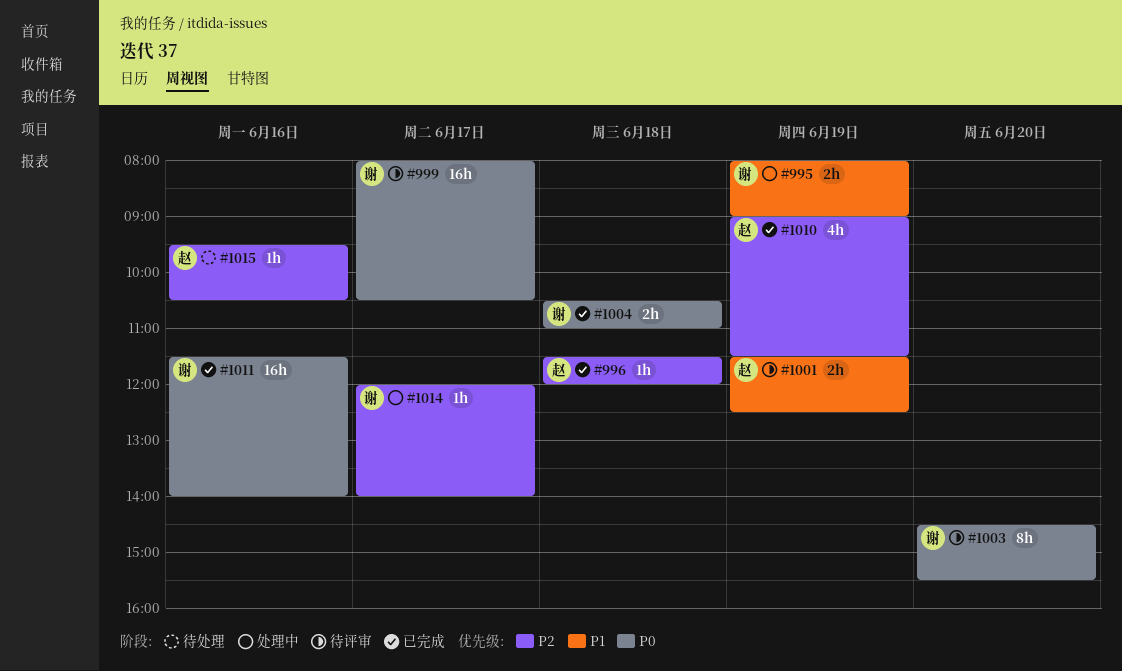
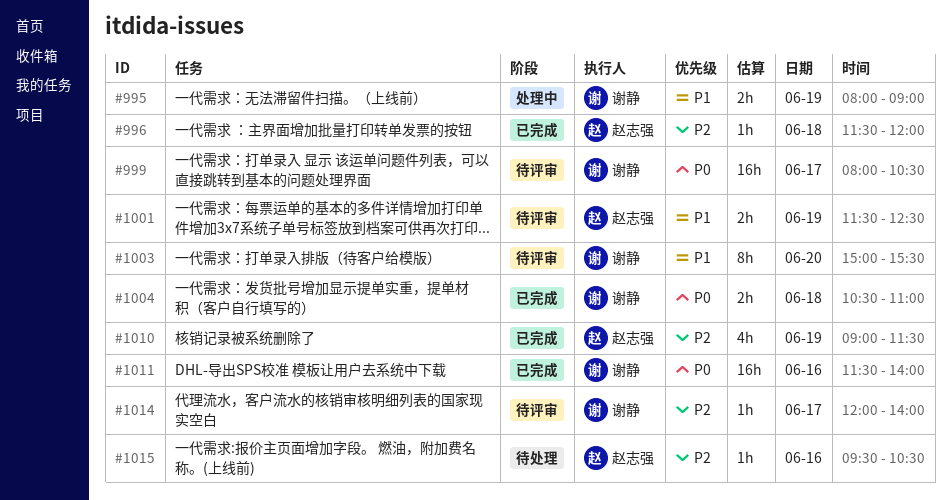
#1003, priority: P0 -> P1
#1003, begins: 14:30 -> 15:00
#1014, status: 处理中 -> 待评审

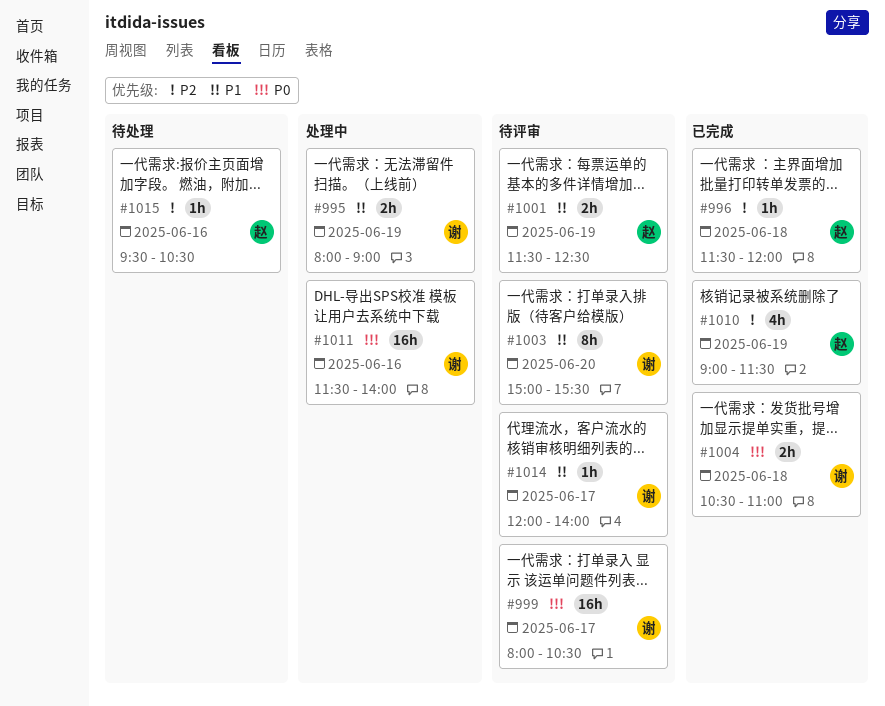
#1011, status: 已完成 -> 处理中
#1014, priority: P2 -> P1

